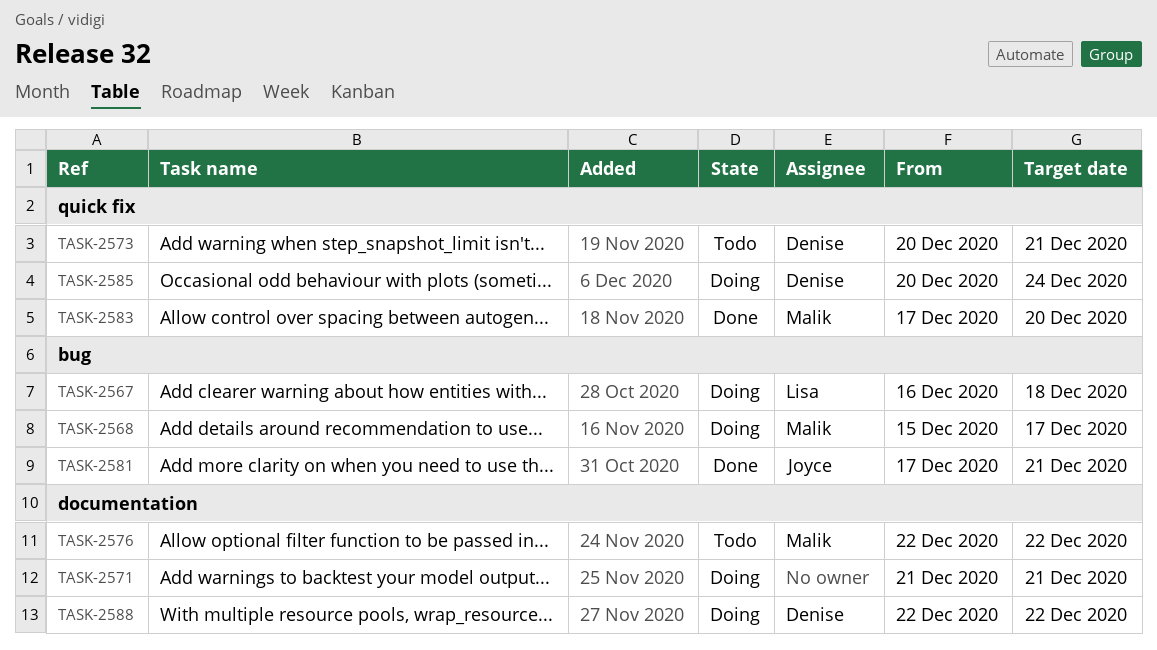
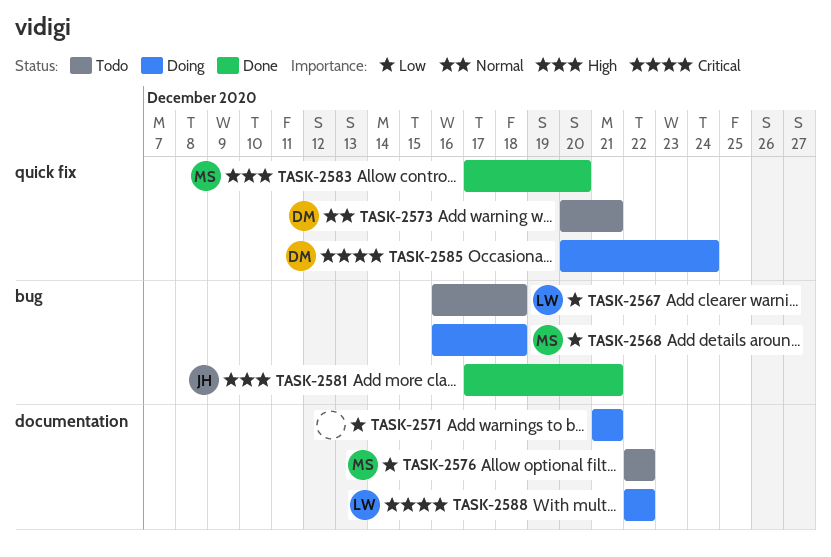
TASK-2567, status: Doing -> Todo
TASK-2568, start: Dec 15 -> Dec 16
TASK-2568, due: Dec 17 -> Dec 18
TASK-2588, owner: Denise -> Lisa

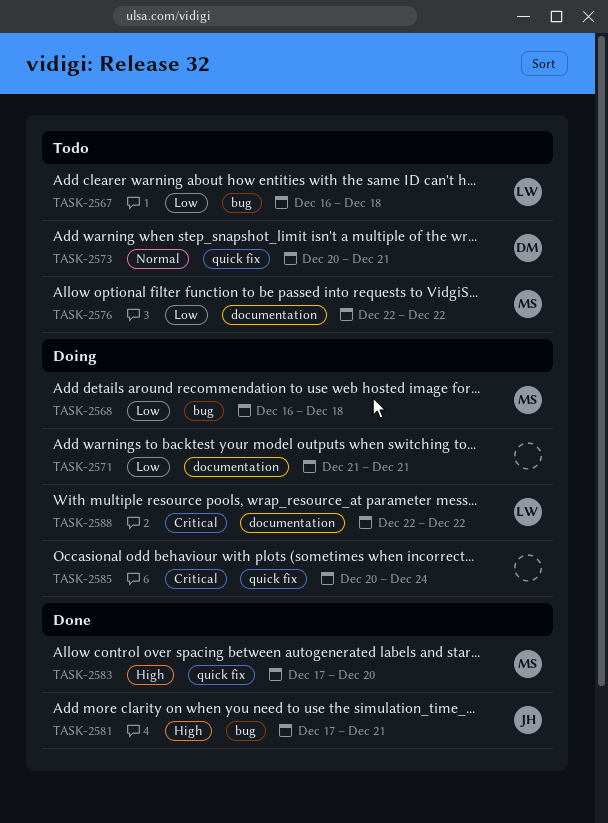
TASK-2585, owner: DM -> none

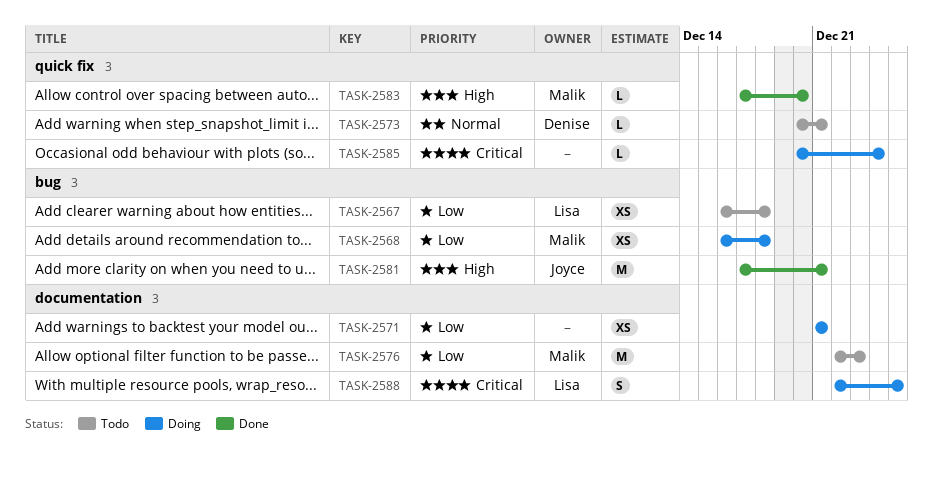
TASK-2576, due: Dec 22 -> Dec 23
TASK-2588, due: Dec 22 -> Dec 25

